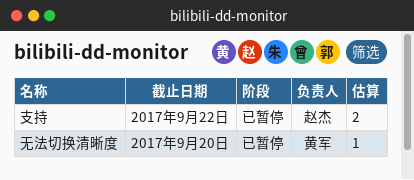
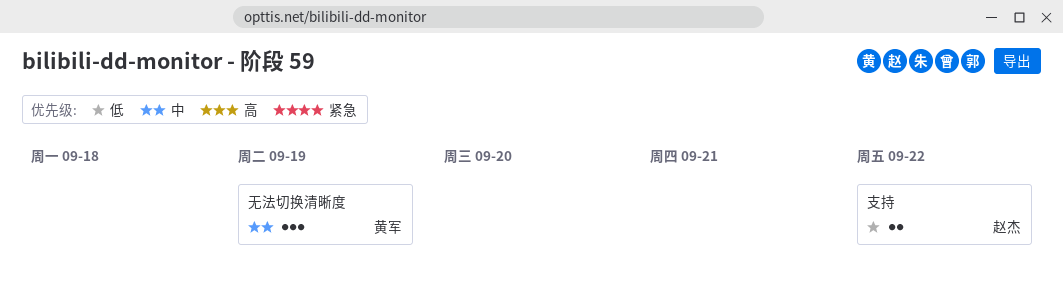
无法切换清晰度, estimate: 1 -> 3
无法切换清晰度, due: Sep 20 -> Sep 19

